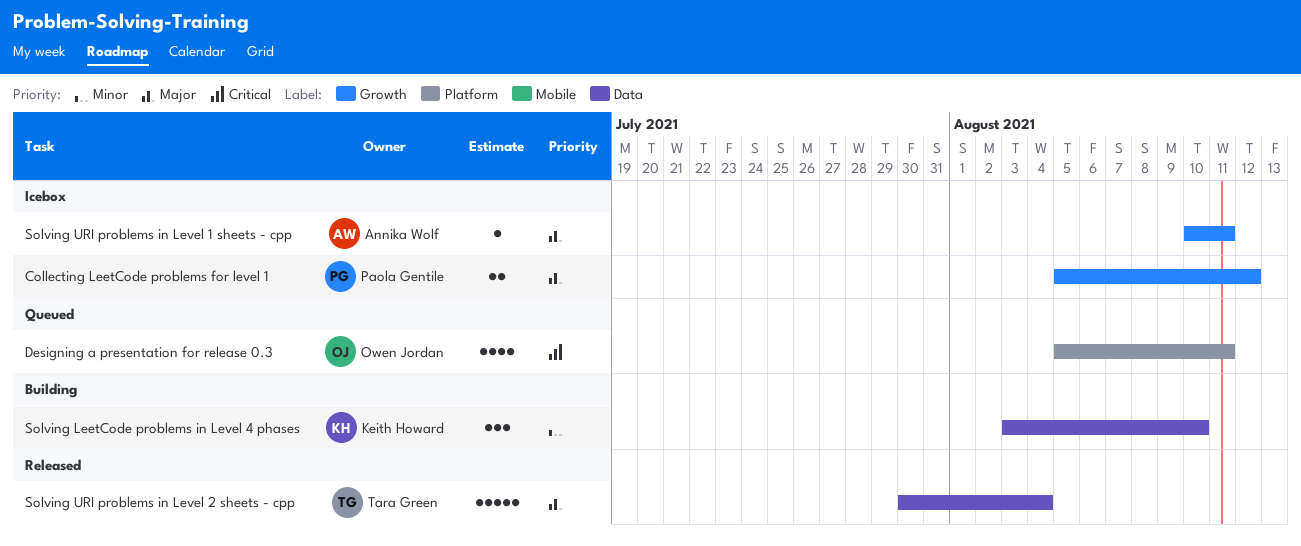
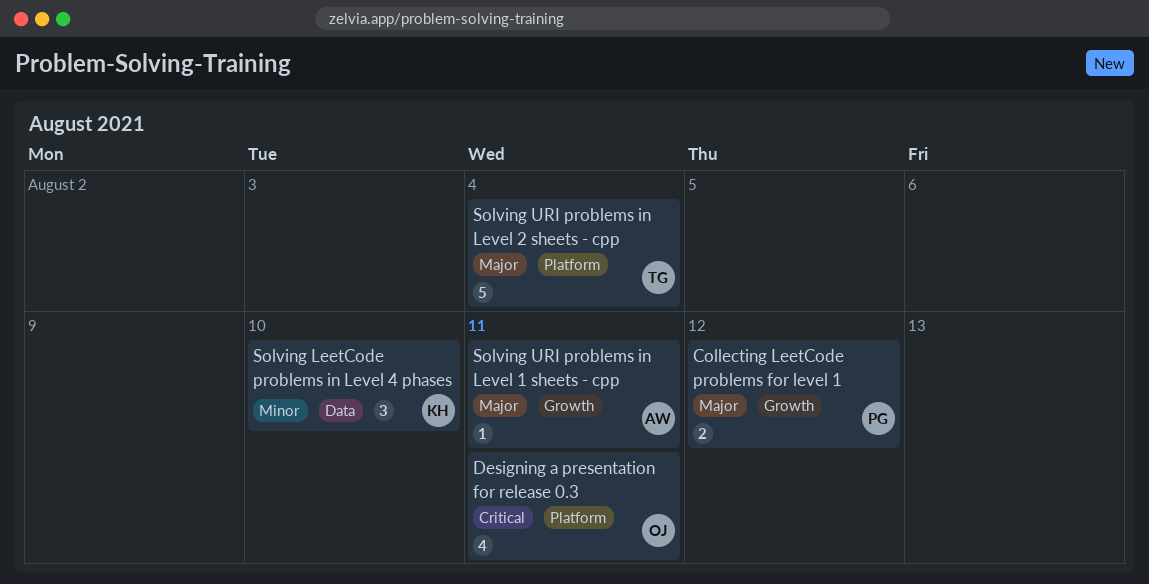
Solving URI problems in Level 2 sheets - cpp, label: Data -> Platform

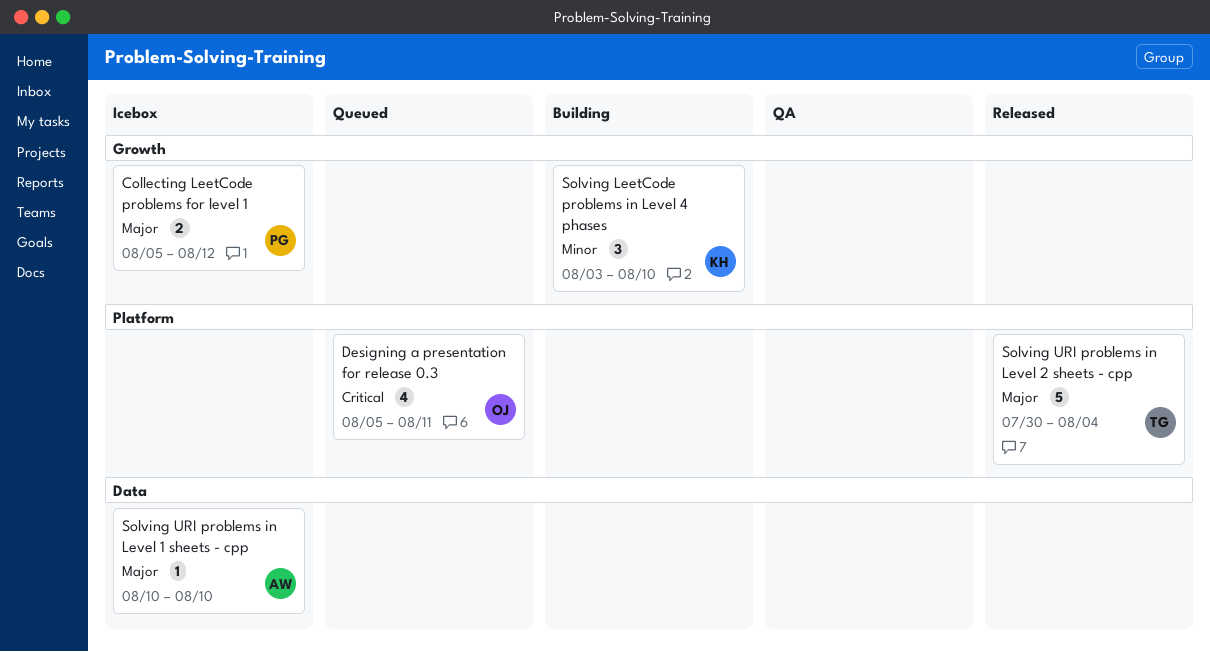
Solving LeetCode problems in Level 4 phases, label: Data -> Growth
Solving URI problems in Level 1 sheets - cpp, label: Growth -> Data
Solving URI problems in Level 1 sheets - cpp, due: Aug 11 -> Aug 10

